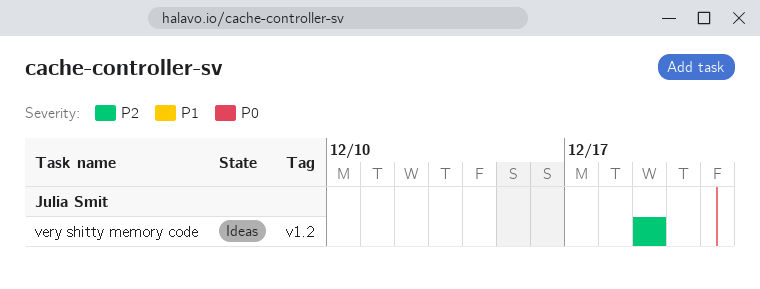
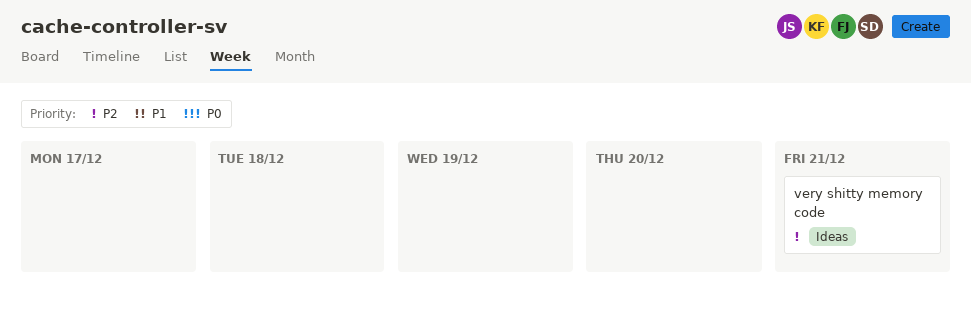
very shitty memory code, due: Dec 19 -> Dec 21

